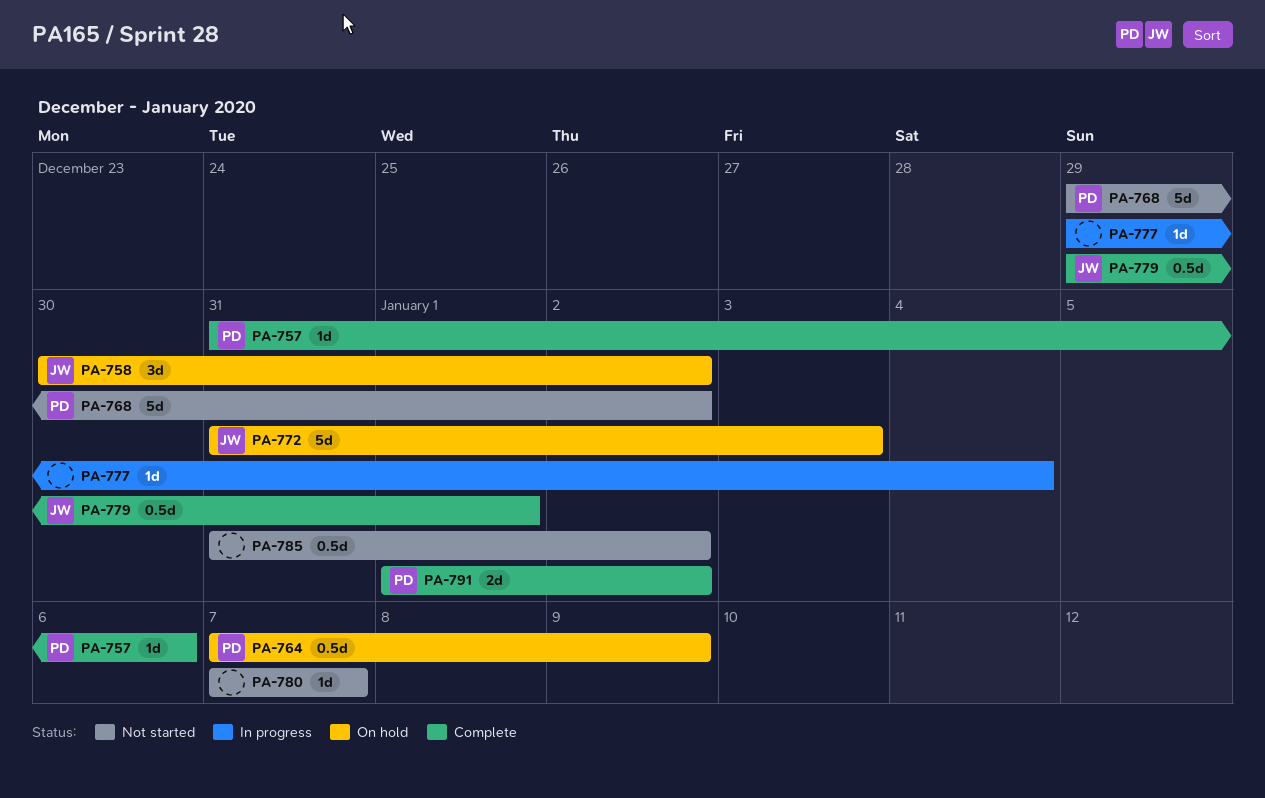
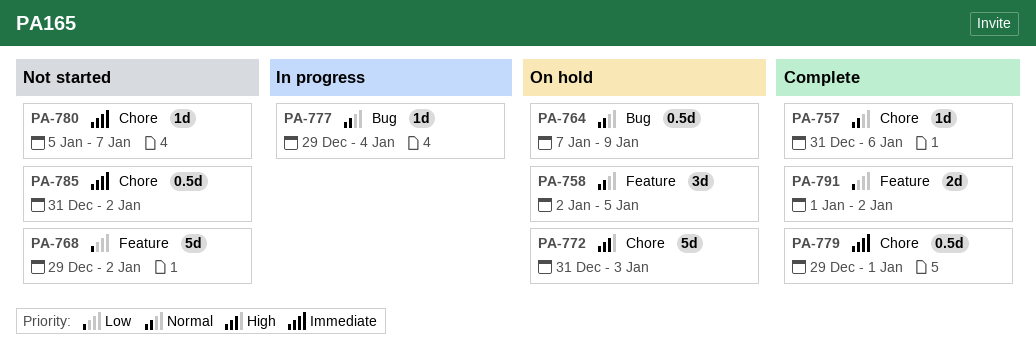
PA-758, start: Dec 30 -> Jan 2
PA-758, due: Jan 2 -> Jan 5
PA-780, start: Jan 7 -> Jan 5

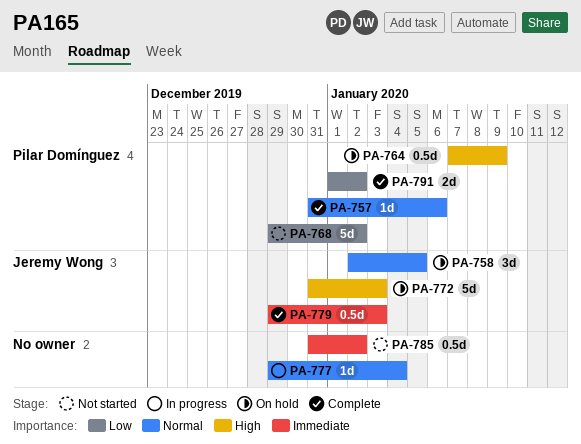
PA-764, priority: Normal -> High
PA-779, due: Jan 1 -> Jan 3
PA-780: present -> none

